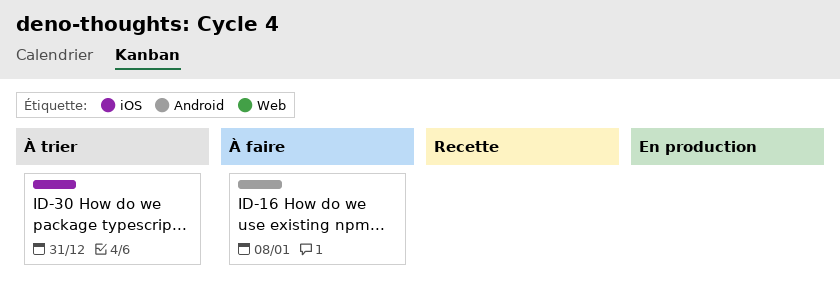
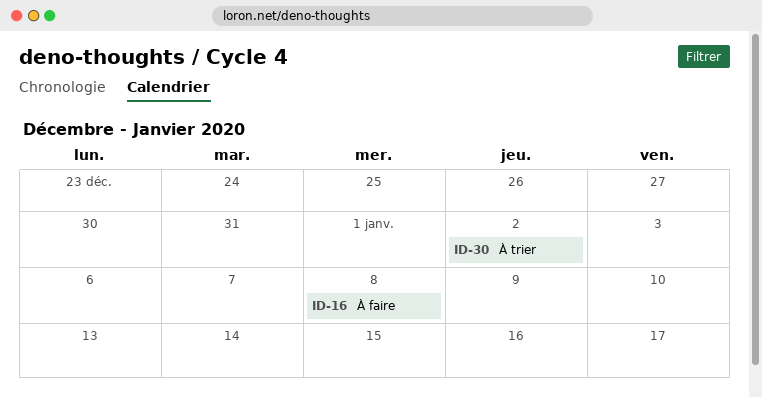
ID-30, due: Dec 31 -> Jan 2

